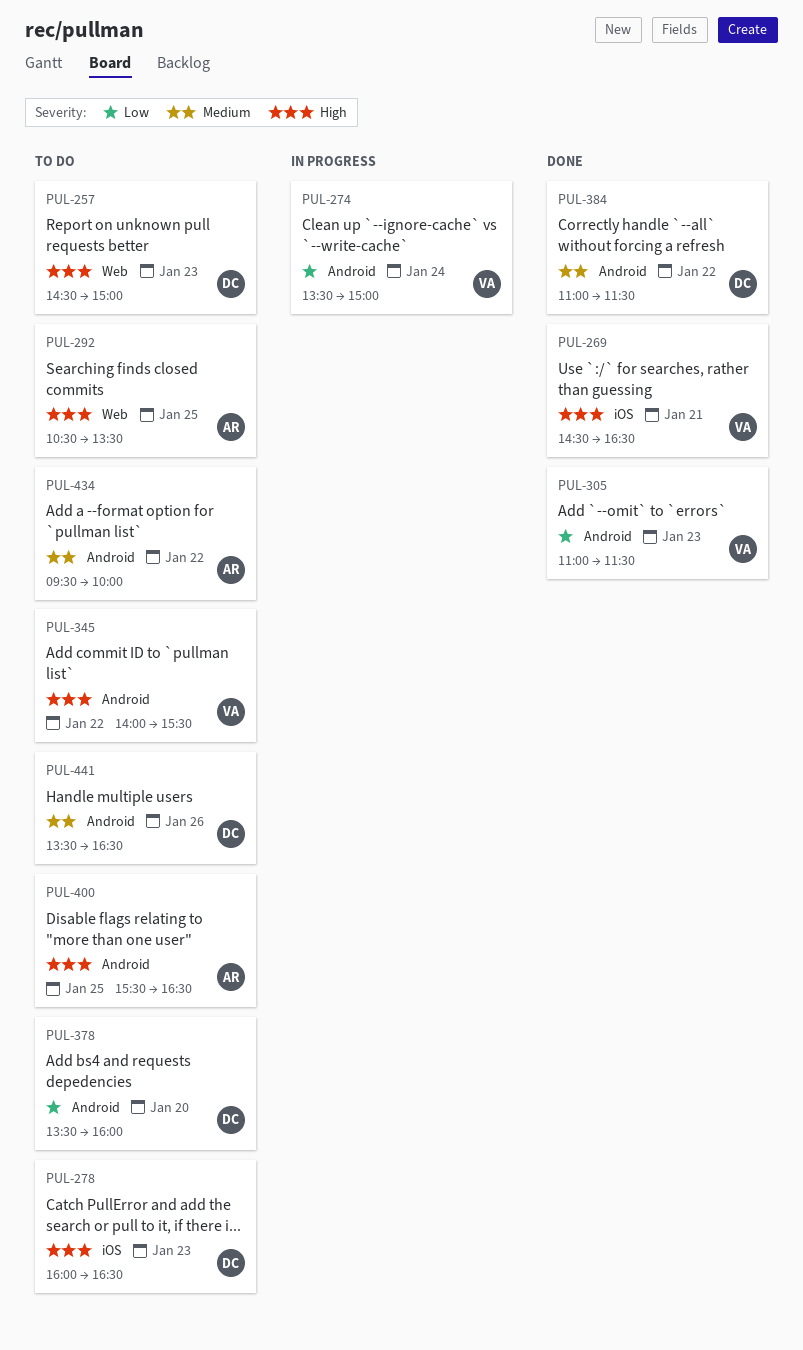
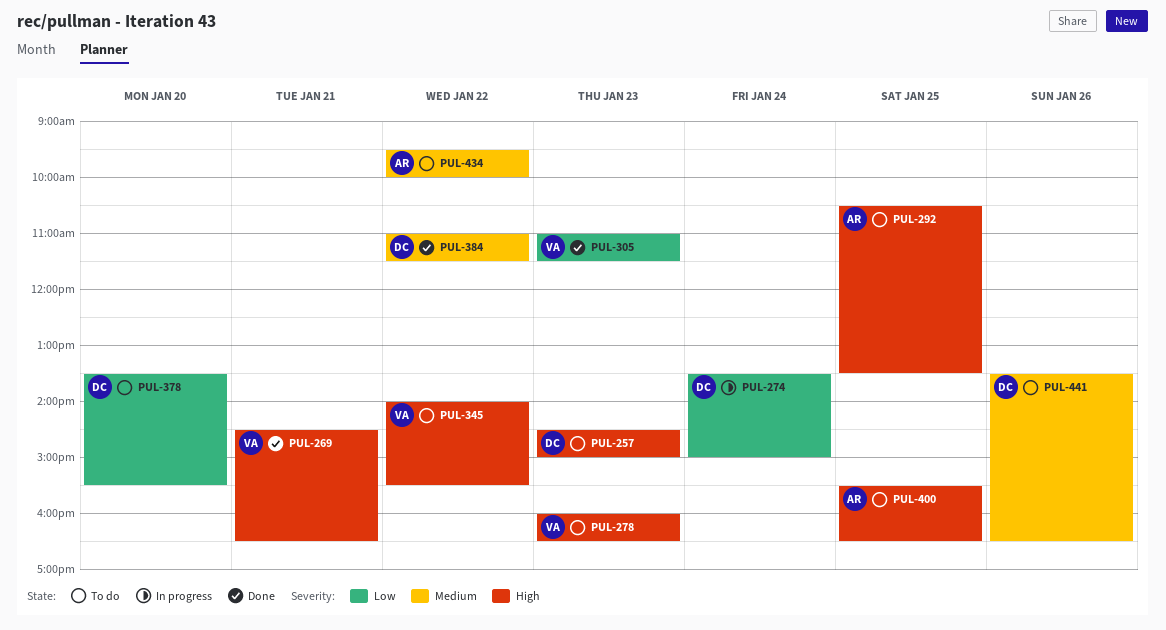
PUL-274, owner: VA -> DC
PUL-278, owner: DC -> VA
PUL-378, ends: 16:00 -> 15:30

